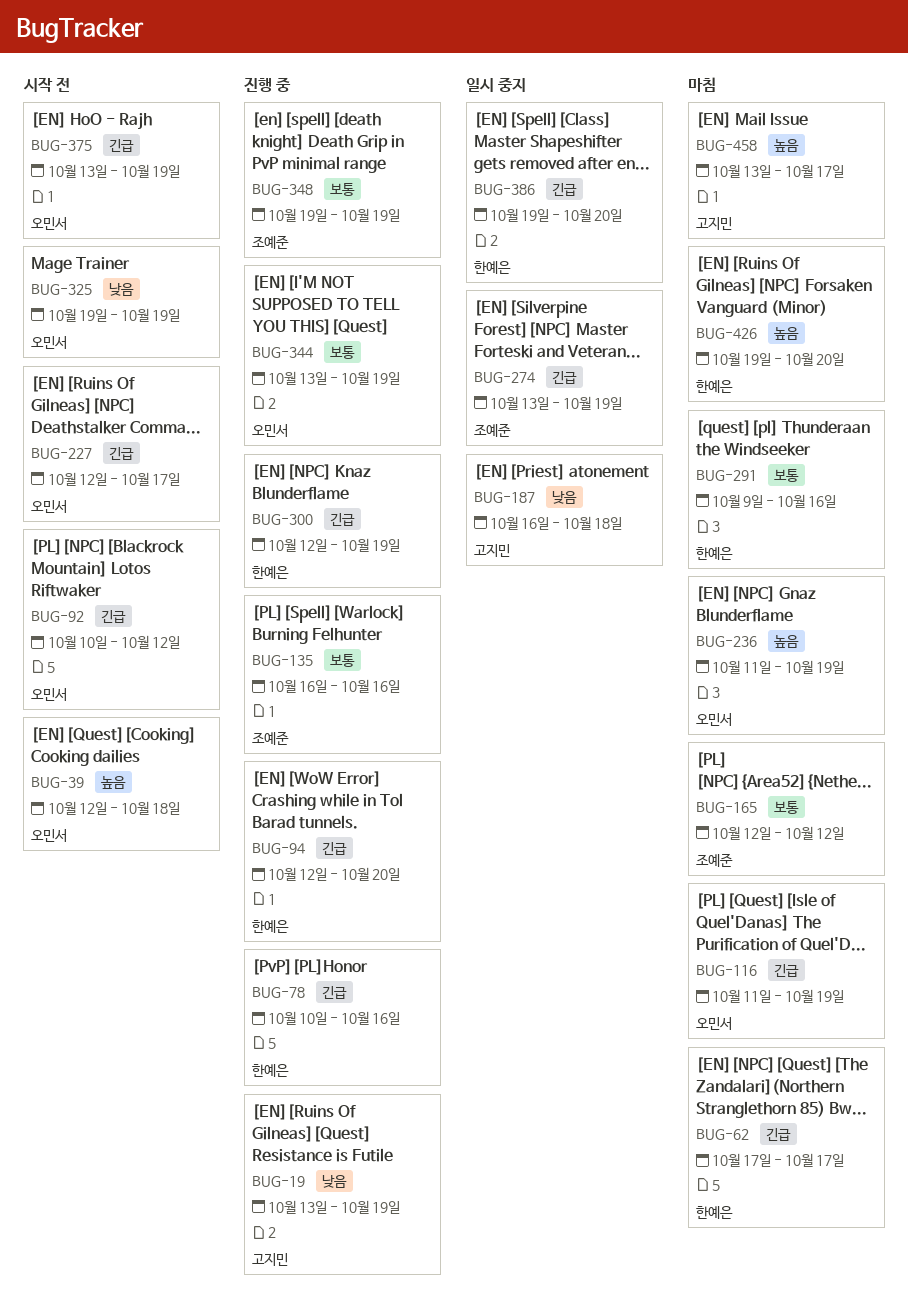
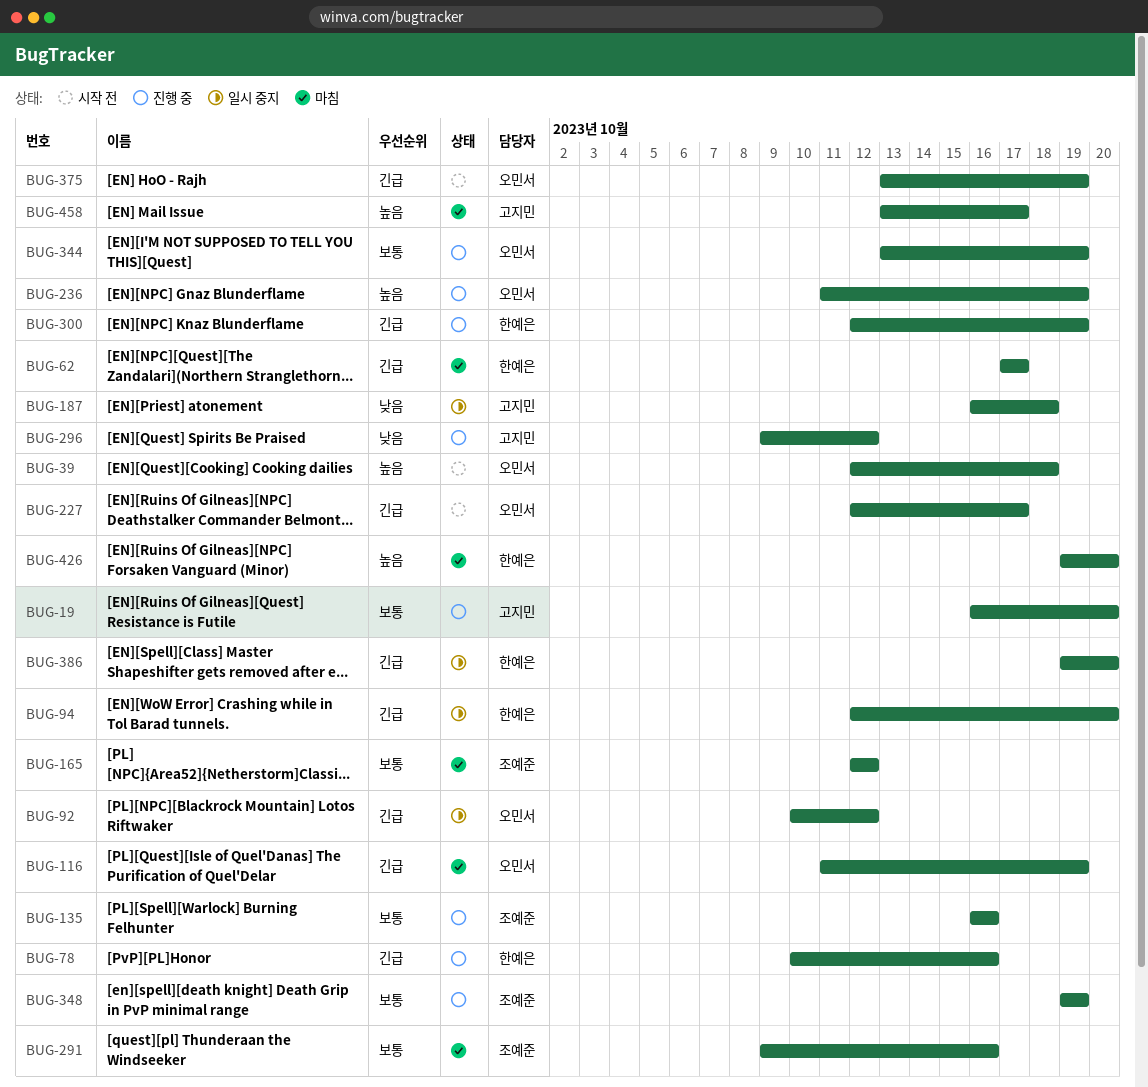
BUG-19, priority: 낮음 -> 보통
BUG-19, start: Oct 13 -> Oct 16
BUG-19, due: Oct 19 -> Oct 20
BUG-92, status: 시작 전 -> 일시 중지
BUG-94, status: 진행 중 -> 일시 중지
BUG-236, status: 마침 -> 진행 중
BUG-274: present -> none
BUG-291, owner: 한예은 -> 조예준
BUG-296: none -> present
BUG-325: present -> none

